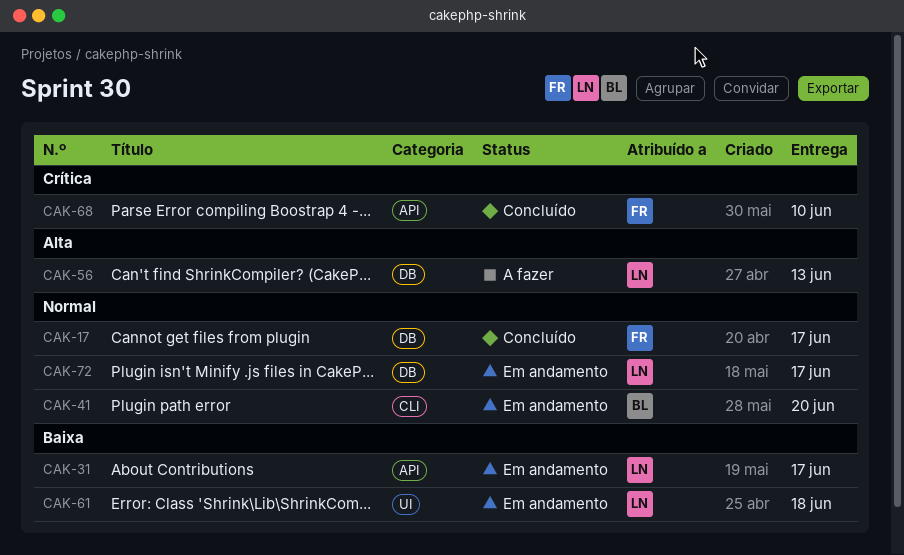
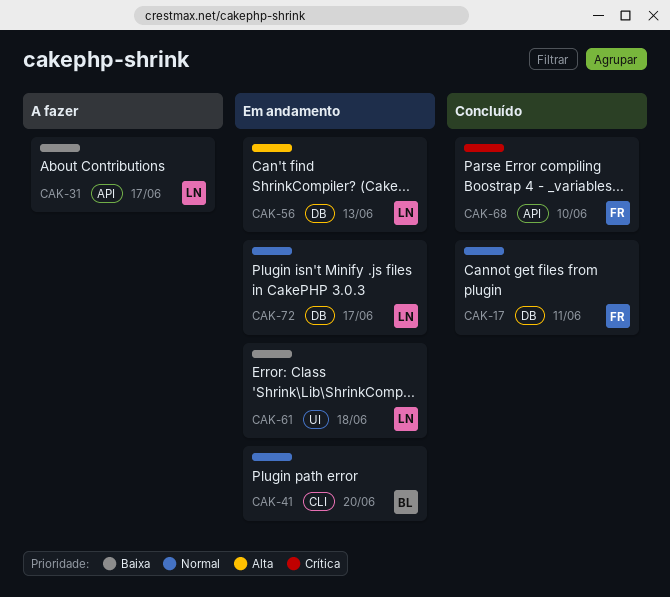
CAK-17, due: Jun 17 -> Jun 11
CAK-31, status: Em andamento -> A fazer
CAK-56, status: A fazer -> Em andamento

